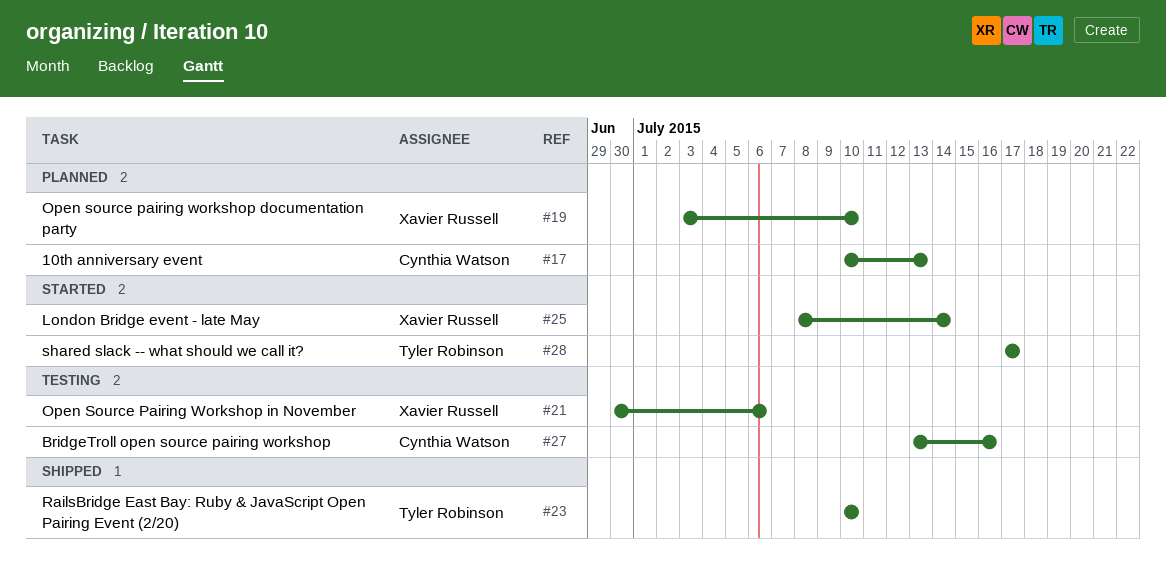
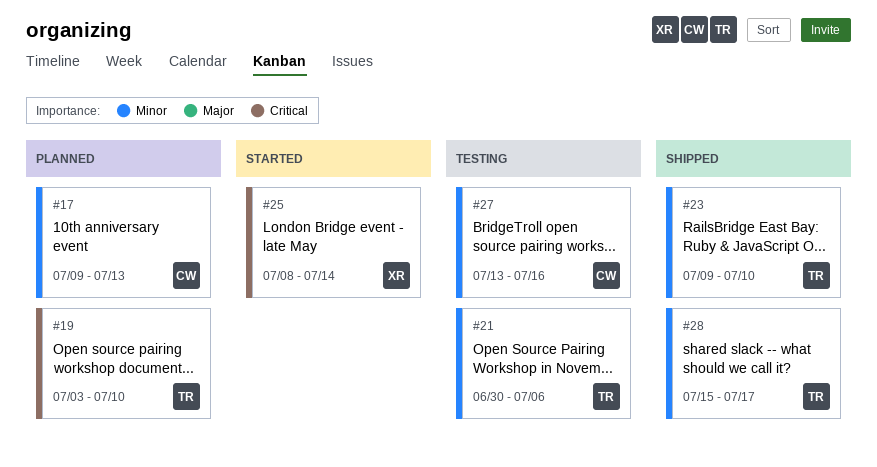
#17, start: Jul 10 -> Jul 9
#19, owner: Xavier Russell -> Tyler Robinson
#21, owner: Xavier Russell -> Tyler Robinson
#23, start: Jul 10 -> Jul 9
#28, status: Started -> Shipped
#28, start: Jul 17 -> Jul 15

